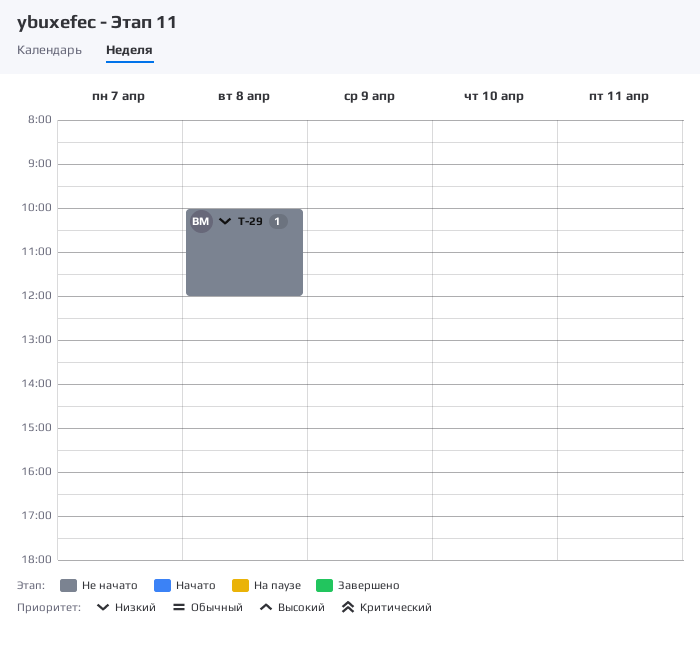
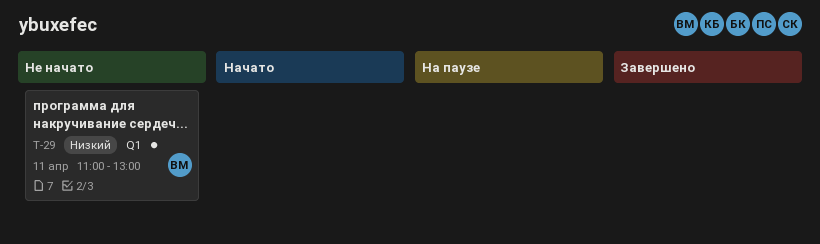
T-29, day: Apr 8 -> Apr 11
T-29, begins: 10:00 -> 11:00
T-29, ends: 12:00 -> 13:00

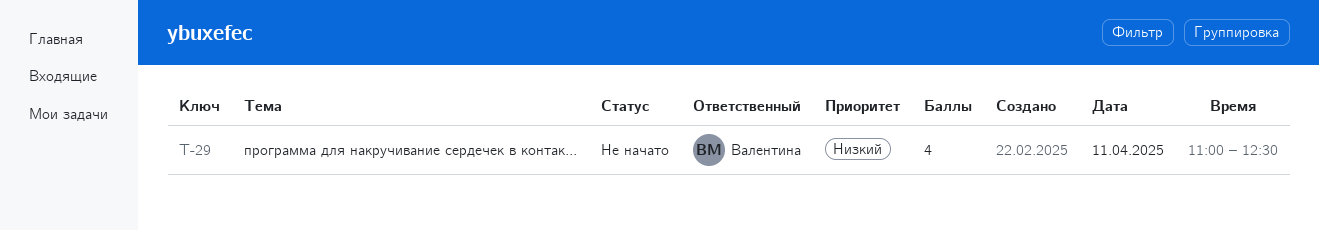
T-29, estimate: 1 -> 4
T-29, ends: 13:00 -> 12:30

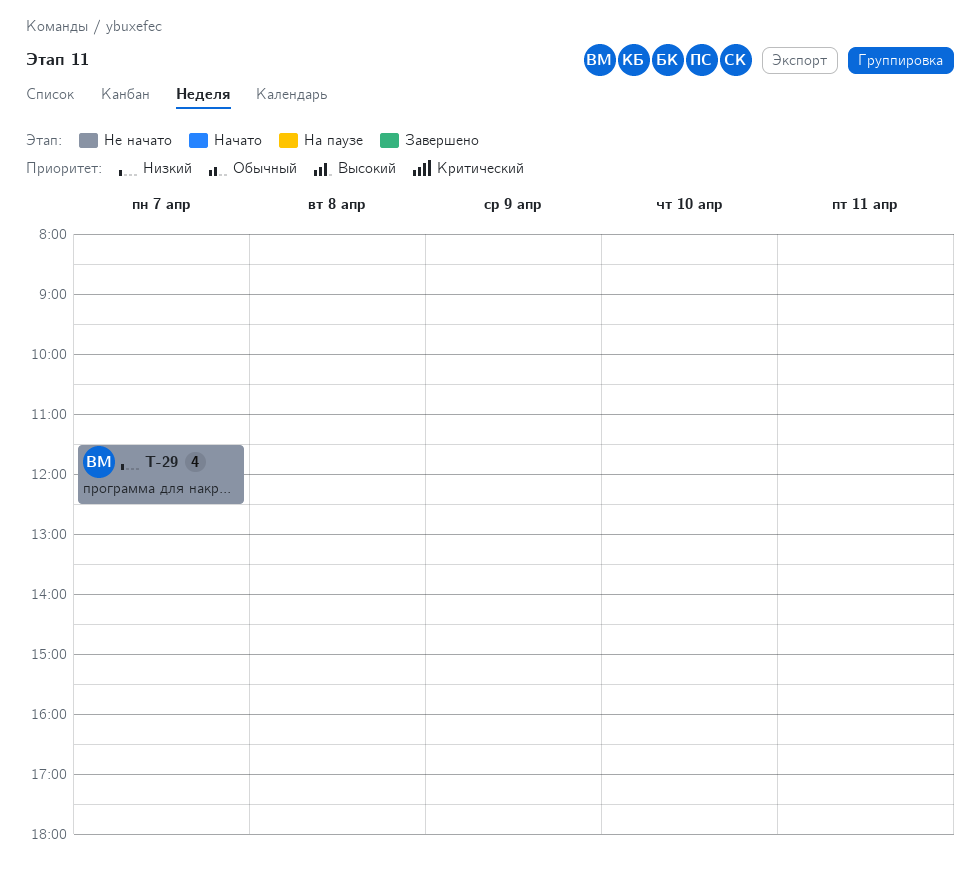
T-29, day: Apr 11 -> Apr 7
T-29, begins: 11:00 -> 11:30

